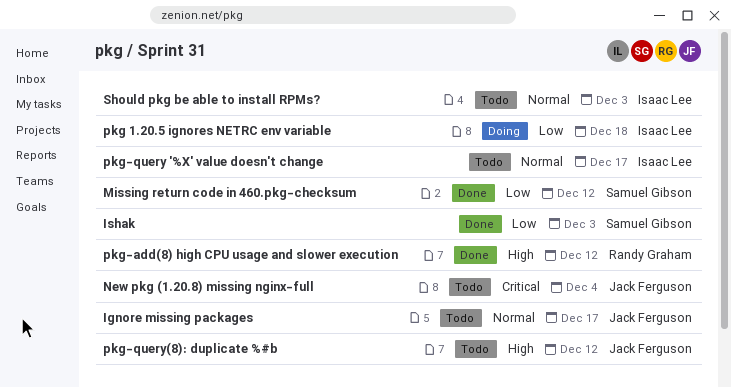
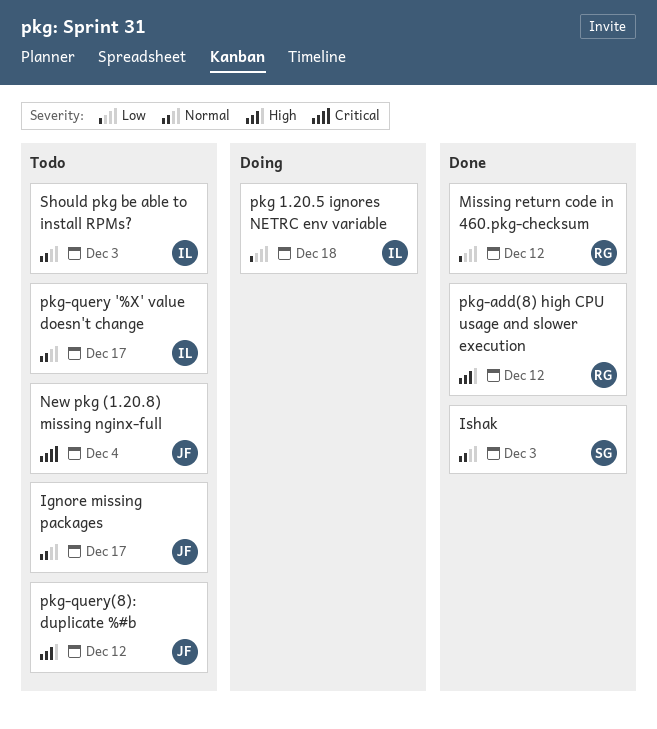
Ishak, priority: Low -> Normal
Missing return code in 460.pkg-checksum, owner: Samuel Gibson -> Randy Graham

